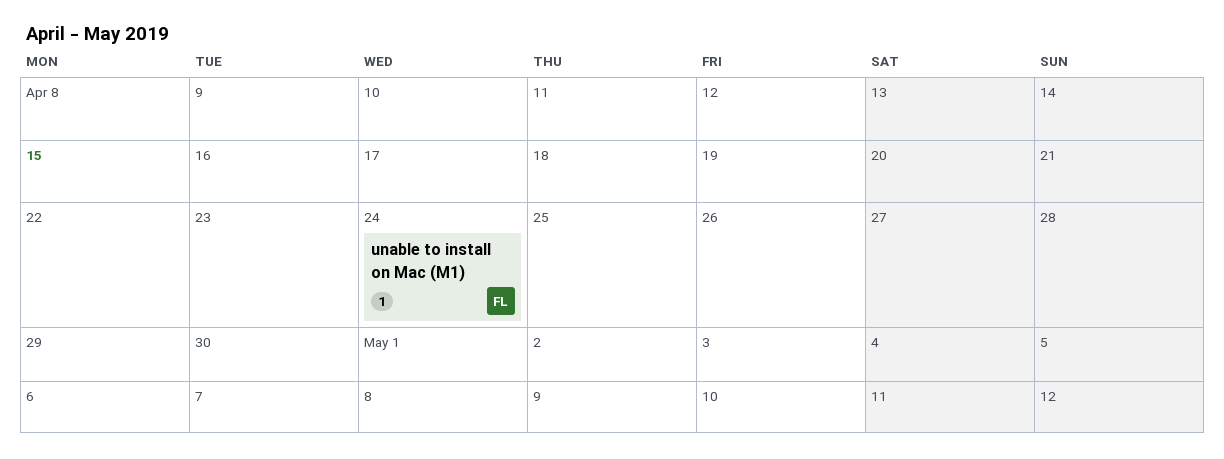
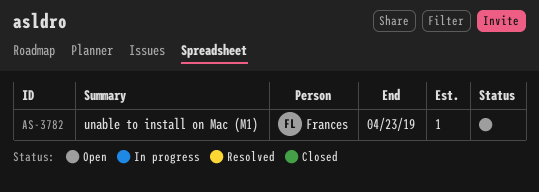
unable to install on Mac (M1), due: Apr 24 -> Apr 23

